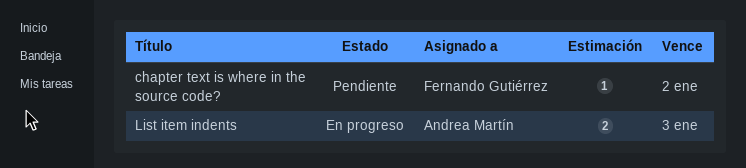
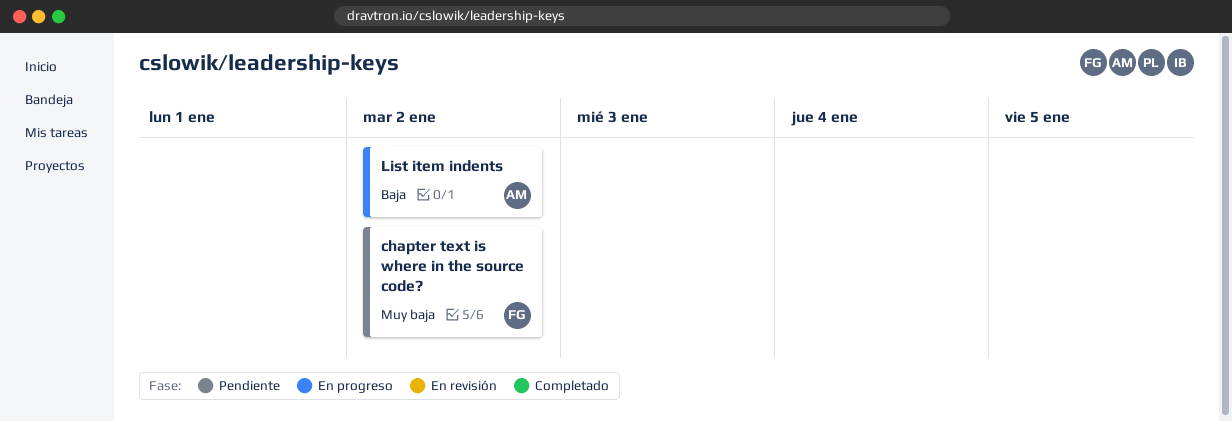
List item indents, due: Jan 3 -> Jan 2

